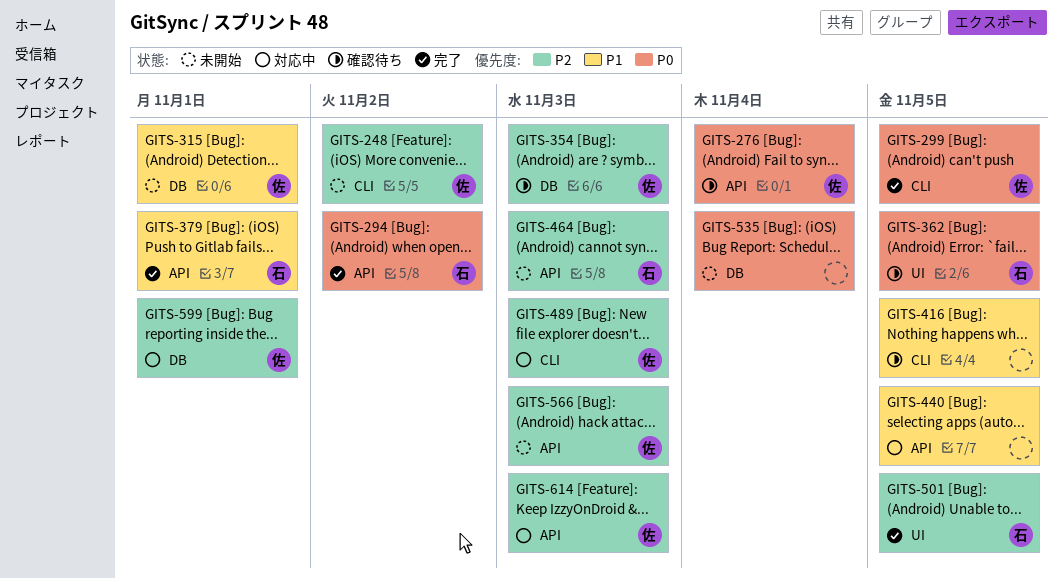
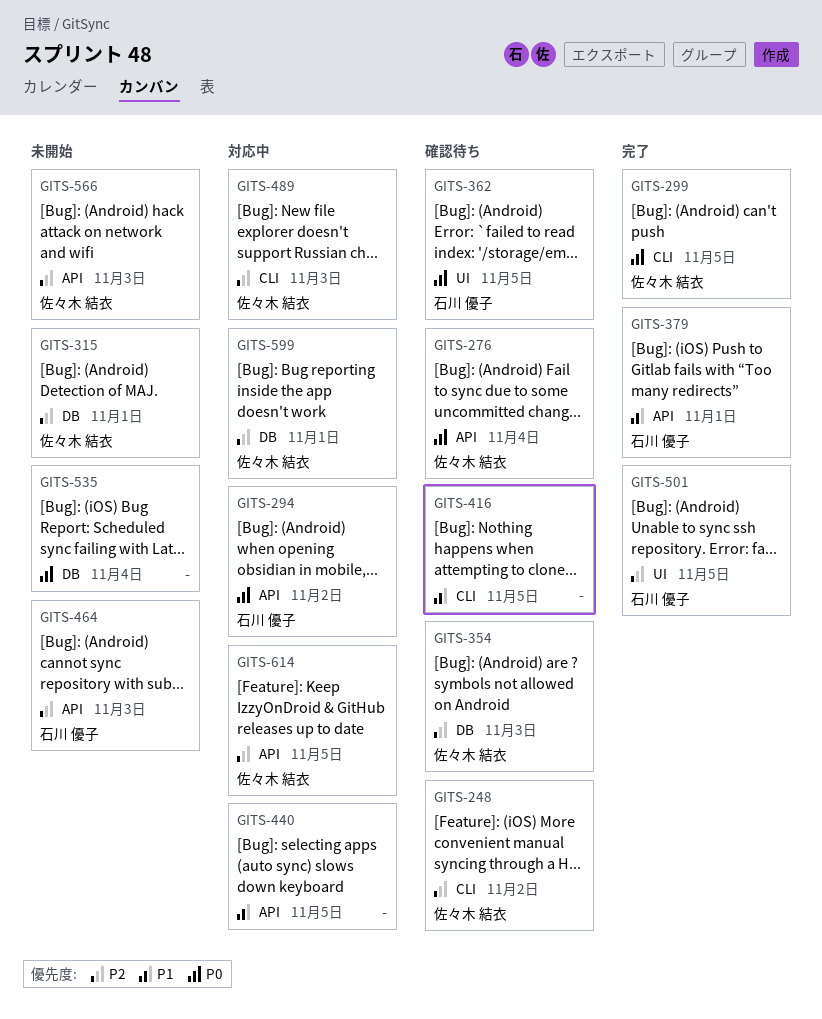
GITS-248, status: 未開始 -> 確認待ち
GITS-294, status: 完了 -> 対応中
GITS-315, priority: P1 -> P2
GITS-614, due: Nov 3 -> Nov 5

